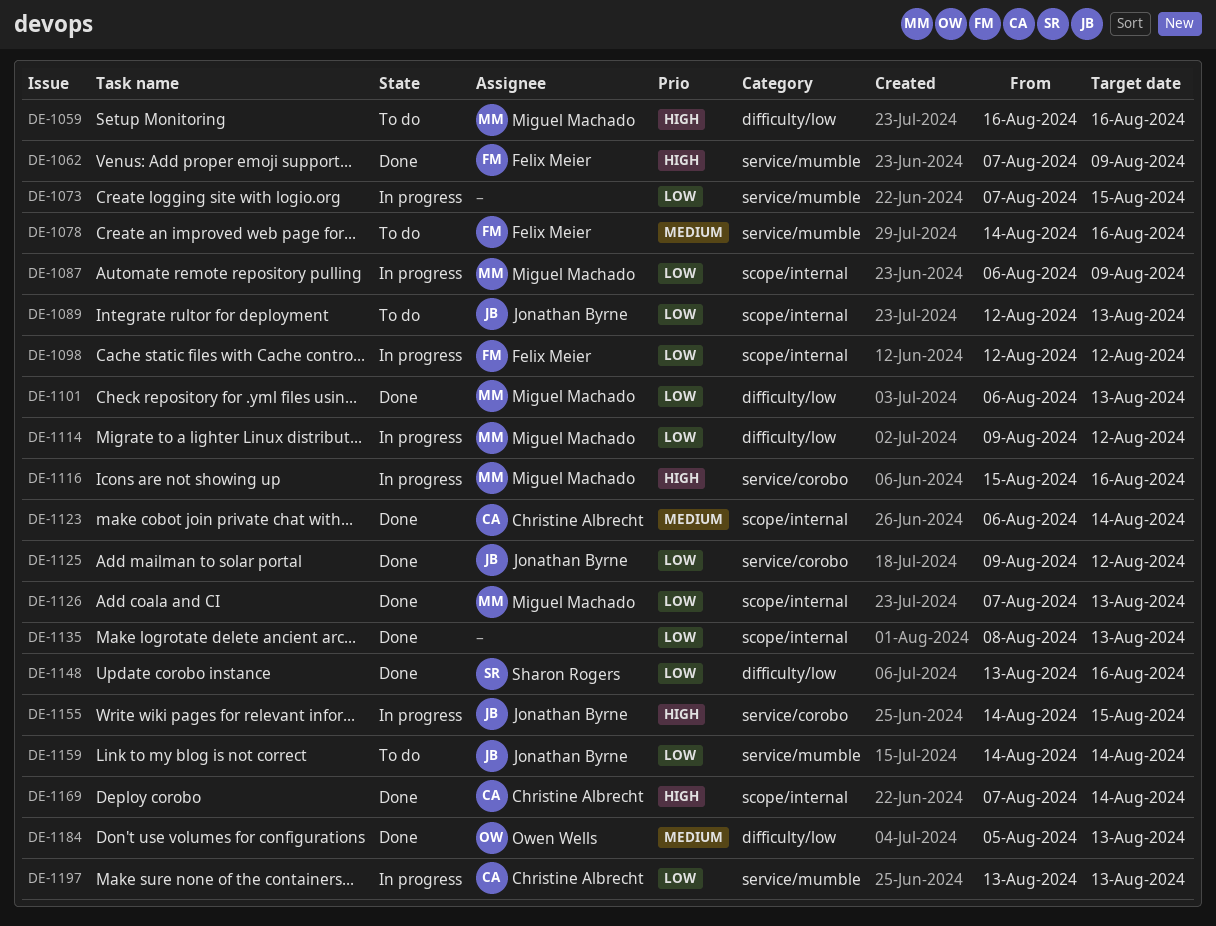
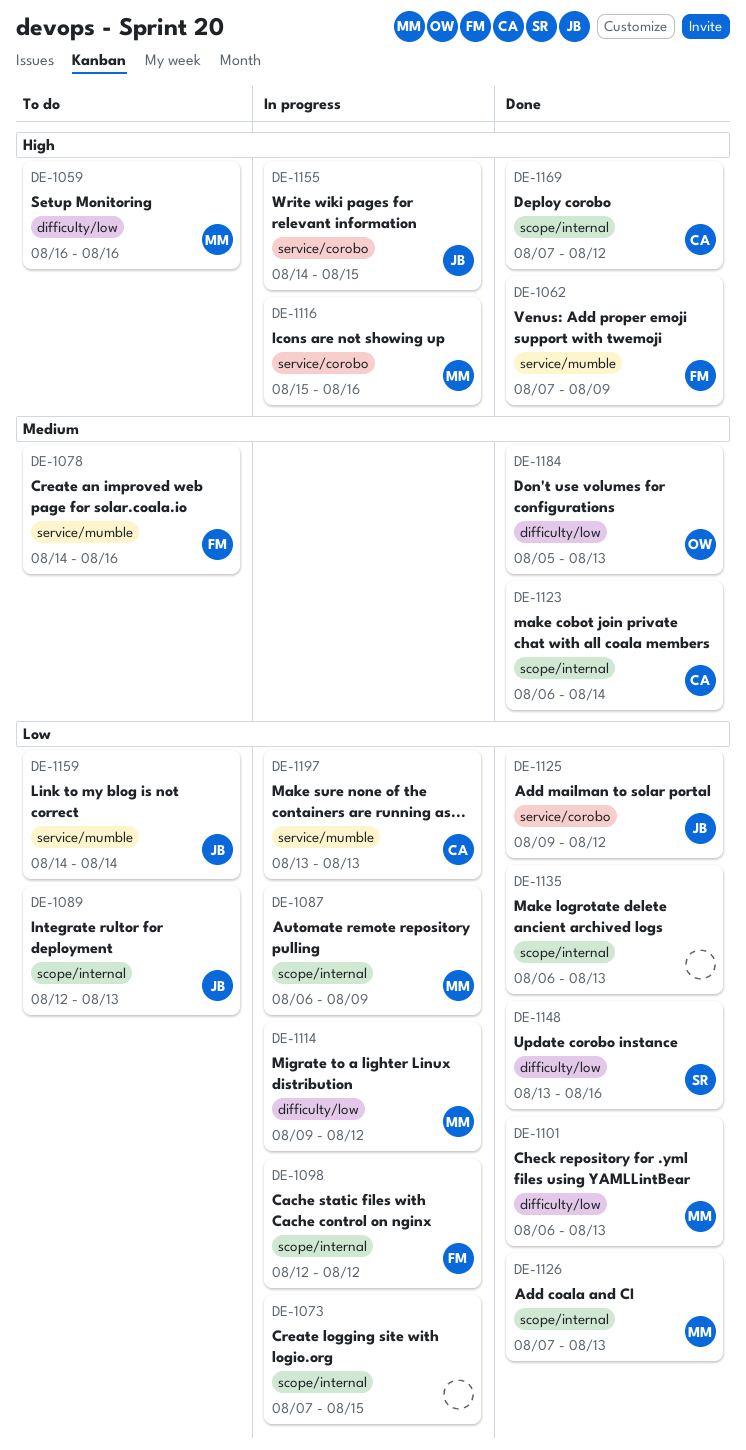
DE-1073, label: service/mumble -> scope/internal
DE-1135, start: Aug 8 -> Aug 6
DE-1169, due: Aug 14 -> Aug 12

